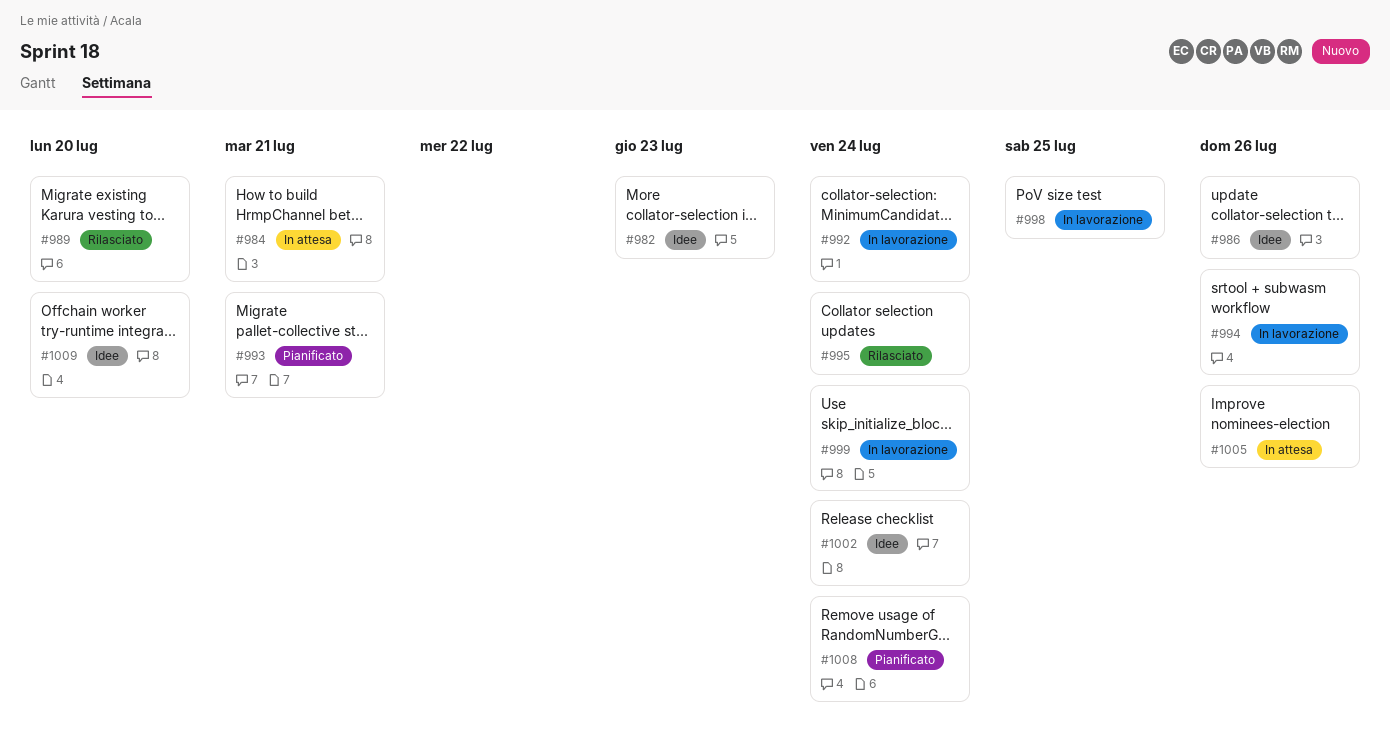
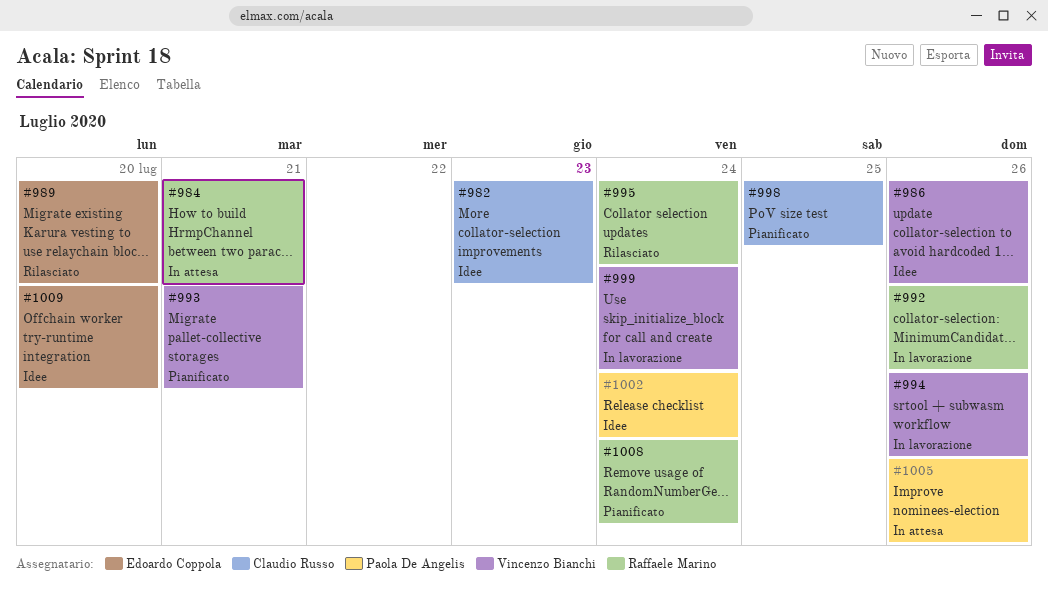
#992, due: Jul 24 -> Jul 26
#998, status: In lavorazione -> Pianificato

